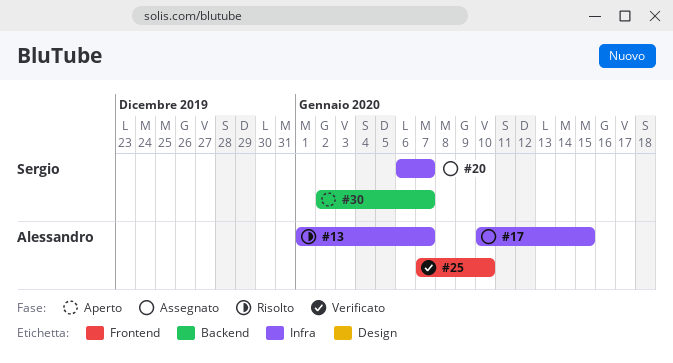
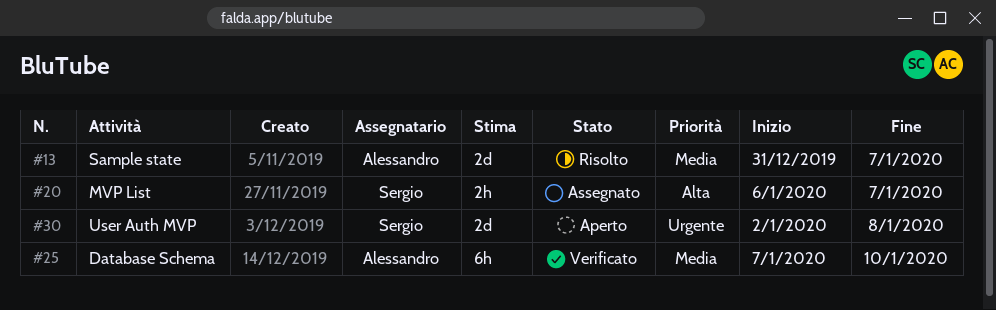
#13, start: Jan 1 -> Dec 31
#17: present -> none
#30, due: Jan 7 -> Jan 8

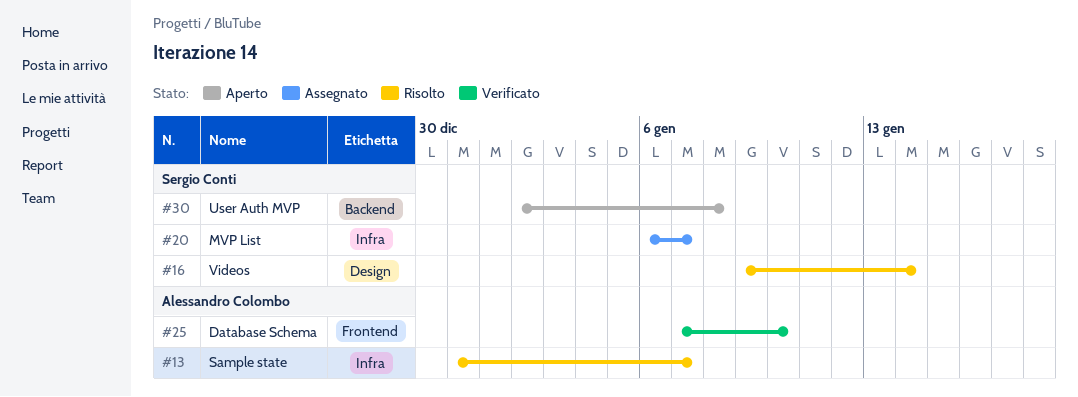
#16: none -> present

